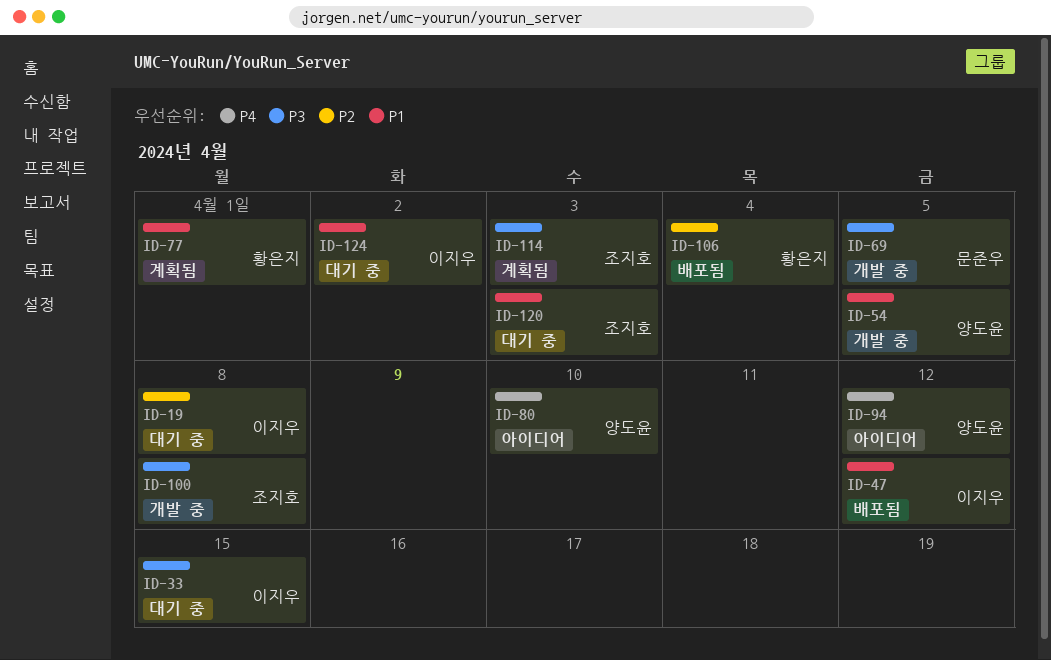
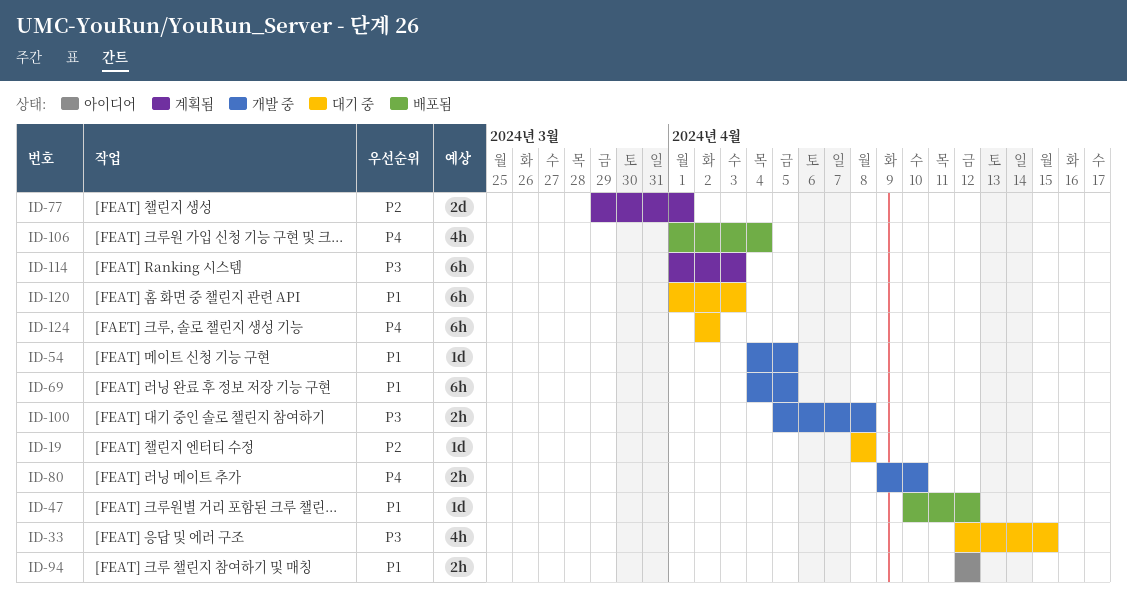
ID-69, priority: P3 -> P1
ID-77, priority: P1 -> P2
ID-80, status: 아이디어 -> 개발 중
ID-94, priority: P4 -> P1
ID-106, priority: P2 -> P4
ID-124, priority: P1 -> P4

